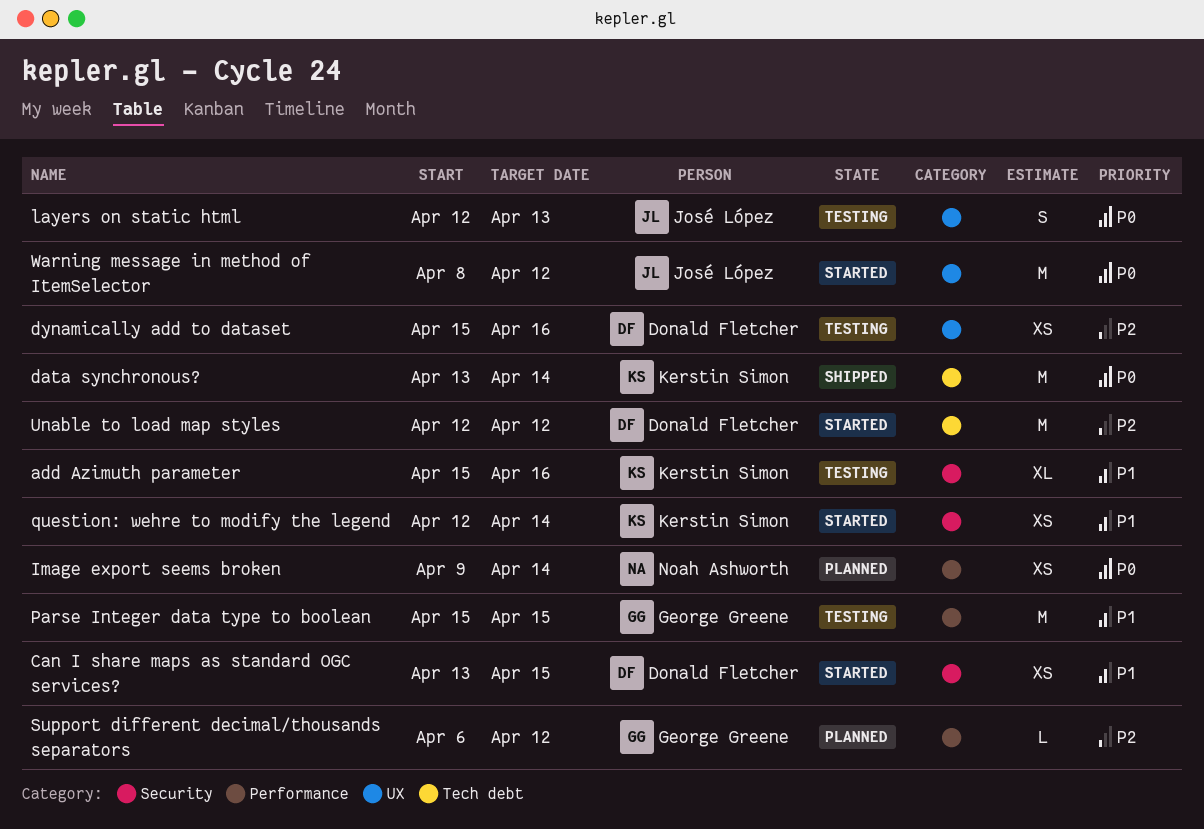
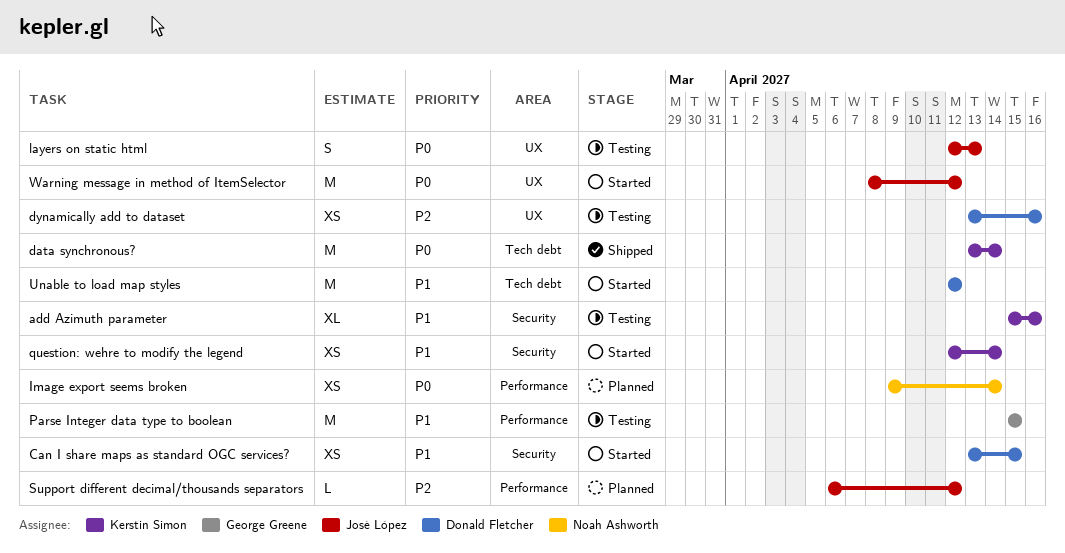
dynamically add to dataset, start: Apr 15 -> Apr 13
Support different decimal/thousands separators, owner: George Greene -> José López
Unable to load map styles, priority: P2 -> P1

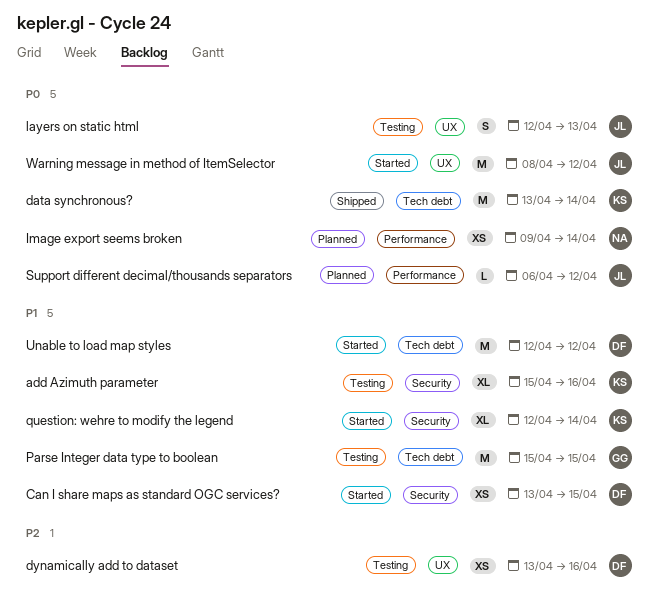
Parse Integer data type to boolean, label: Performance -> Tech debt
question: wehre to modify the legend, estimate: XS -> XL
Support different decimal/thousands separators, priority: P2 -> P0

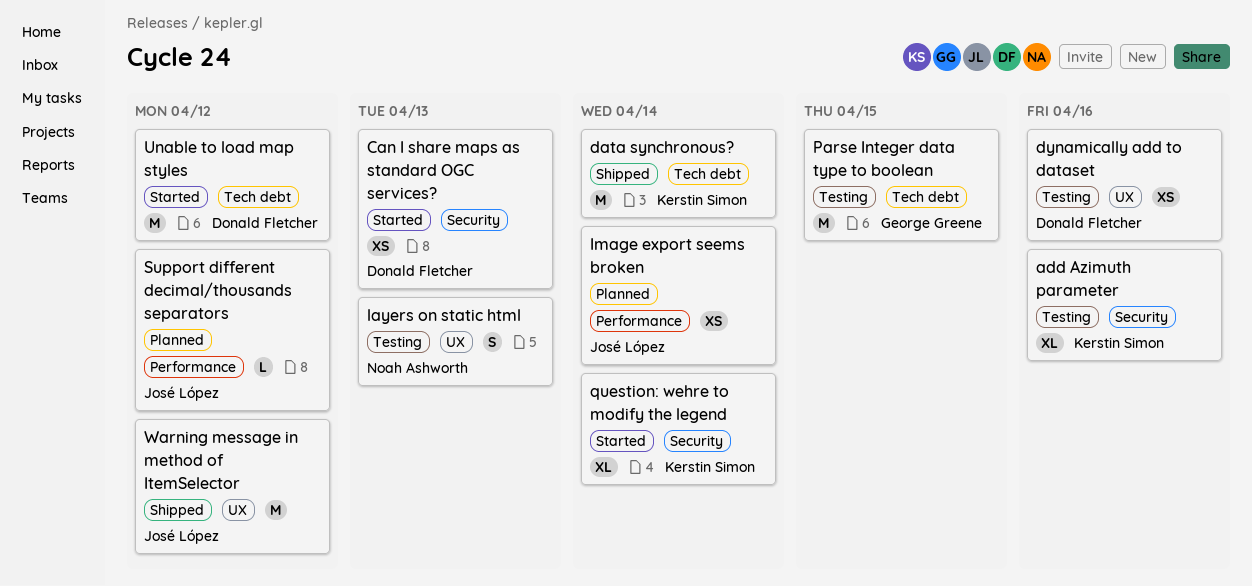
Can I share maps as standard OGC services?, due: Apr 15 -> Apr 13
Image export seems broken, owner: Noah Ashworth -> José López
layers on static html, owner: José López -> Noah Ashworth
Warning message in method of ItemSelector, status: Started -> Shipped

